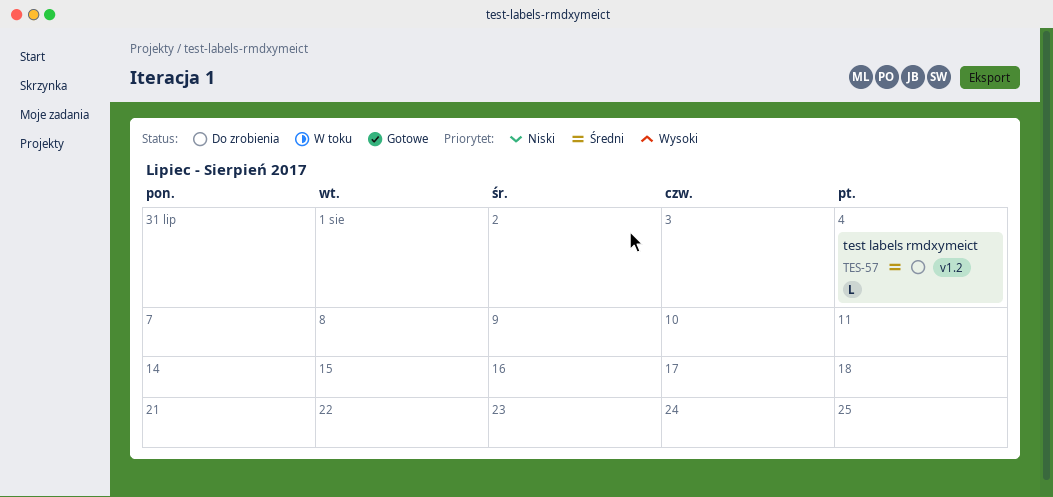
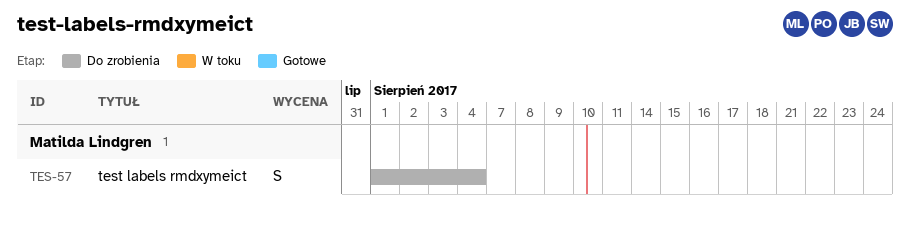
TES-57, estimate: L -> S

